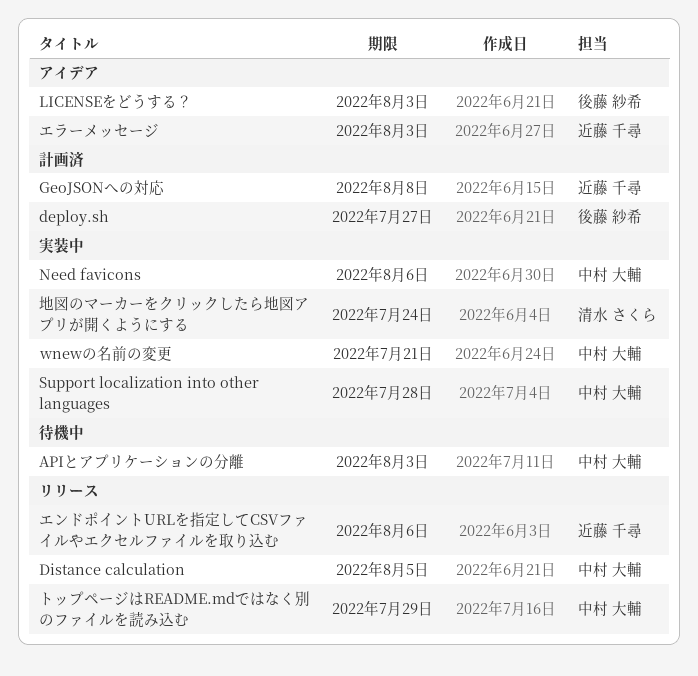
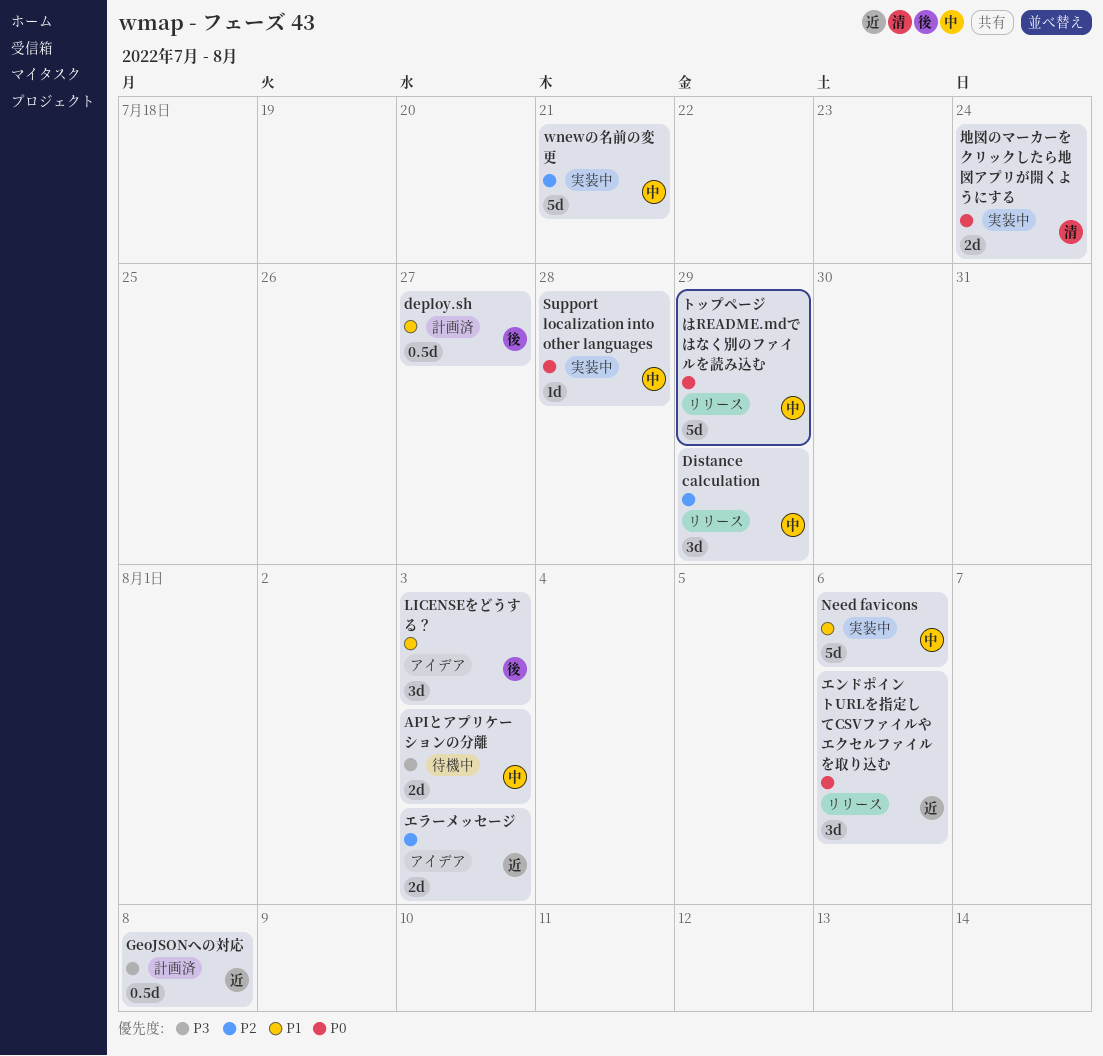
Distance calculation, due: Aug 5 -> Jul 29

